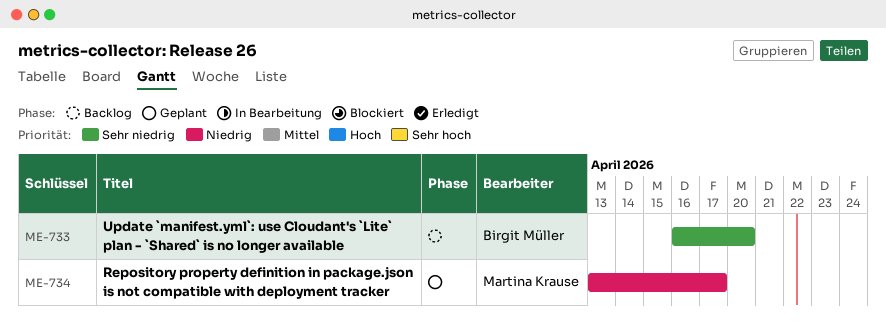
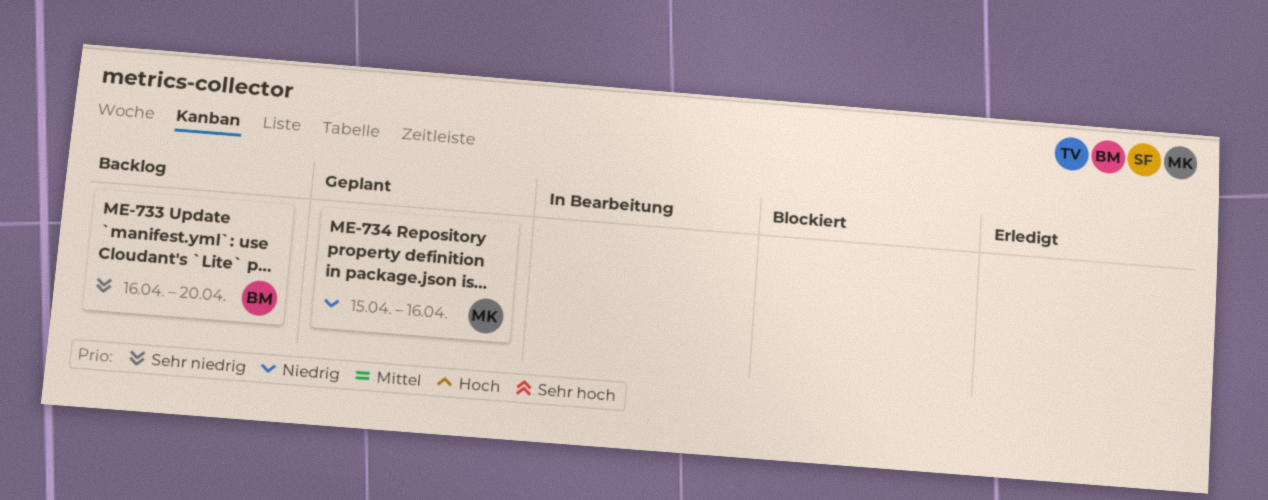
ME-734, start: Apr 13 -> Apr 15
ME-734, due: Apr 17 -> Apr 16

